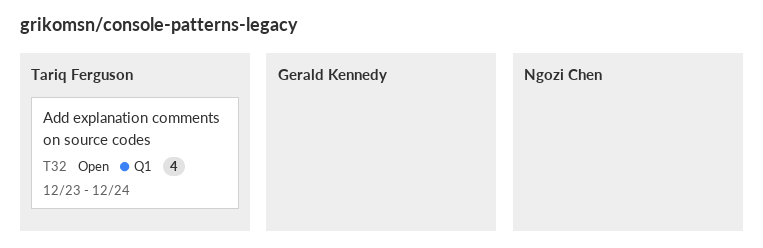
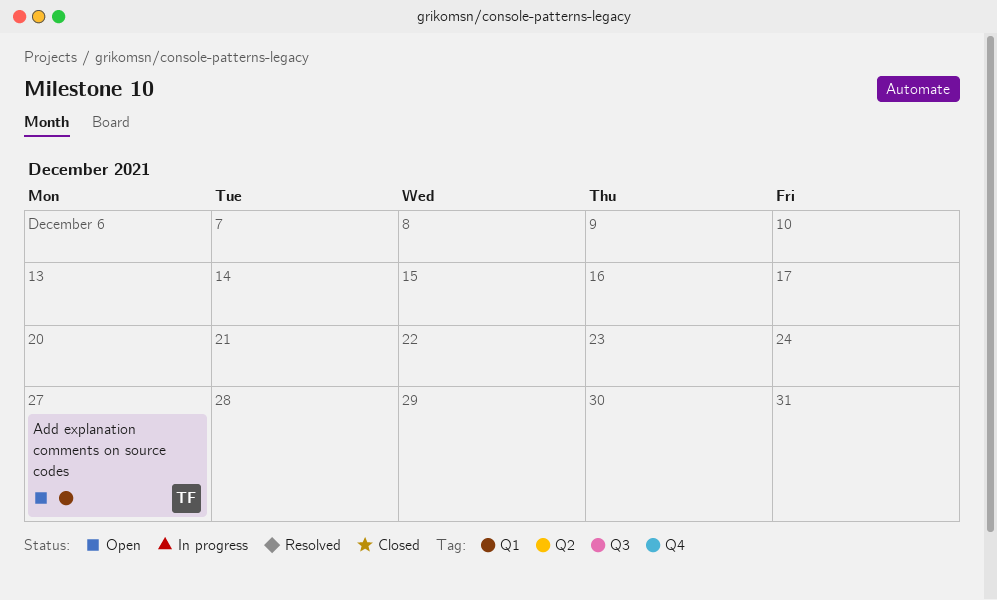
Add explanation comments on source codes, due: Dec 24 -> Dec 27

